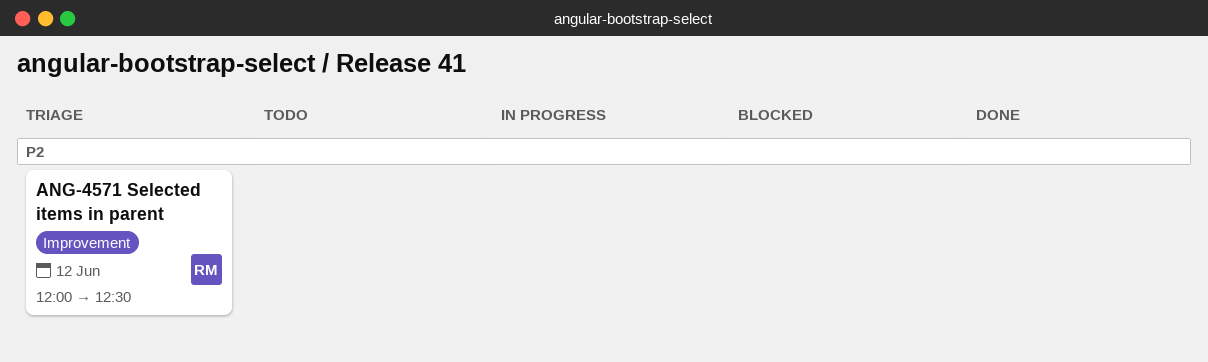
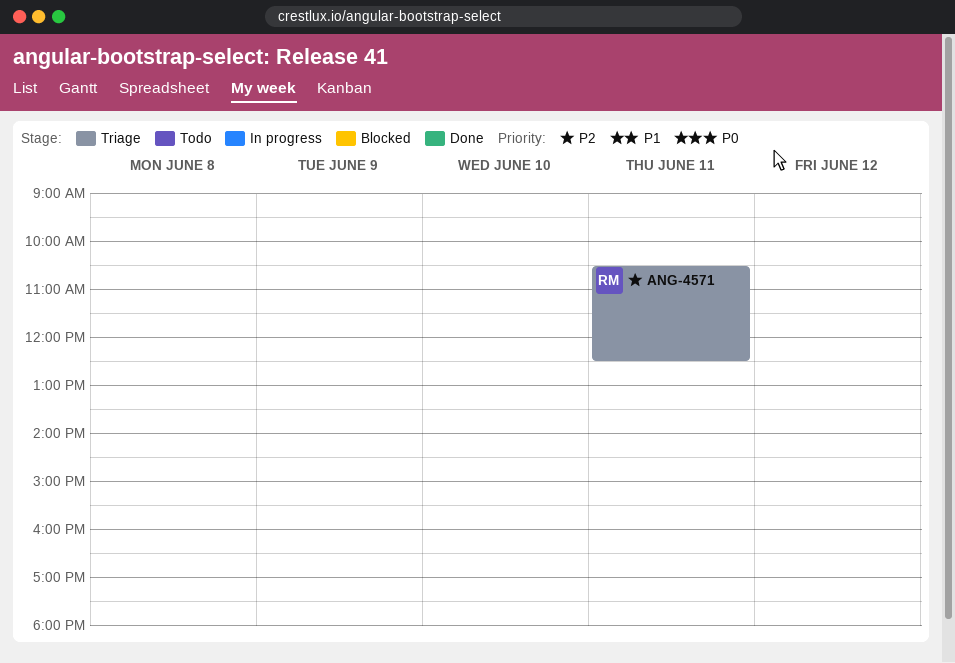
ANG-4571, day: Jun 12 -> Jun 11
ANG-4571, begins: 12:00 -> 10:30

